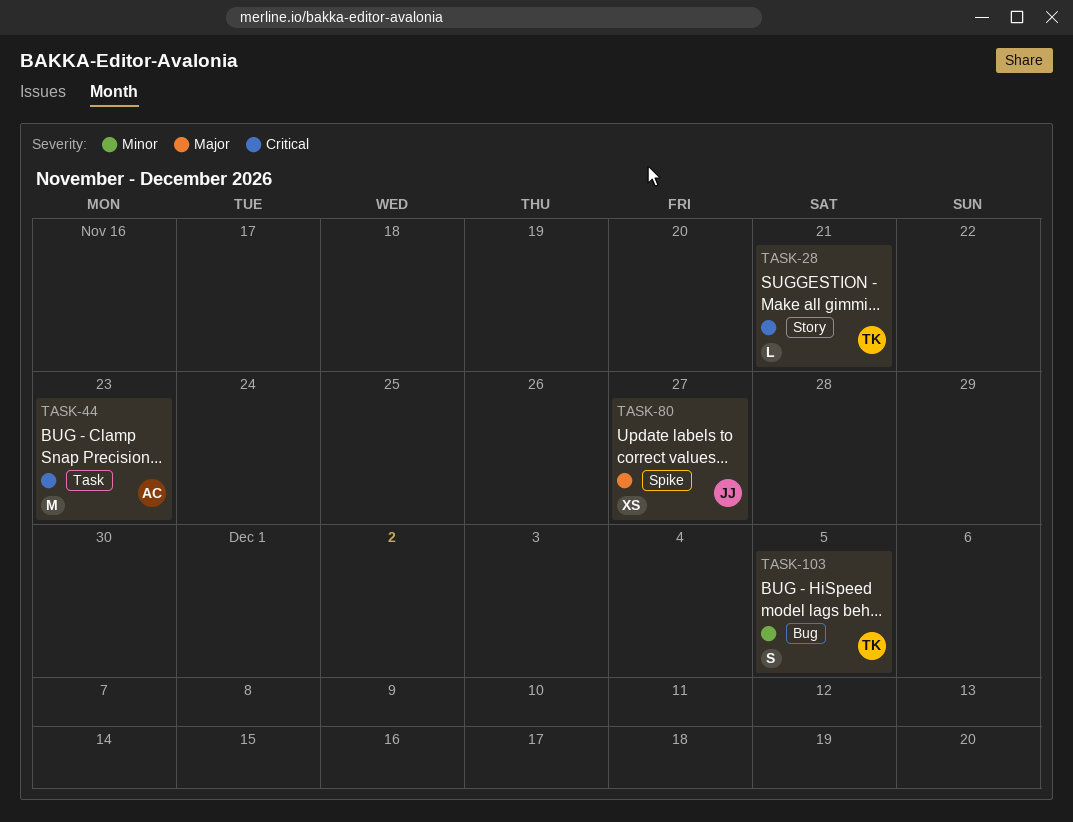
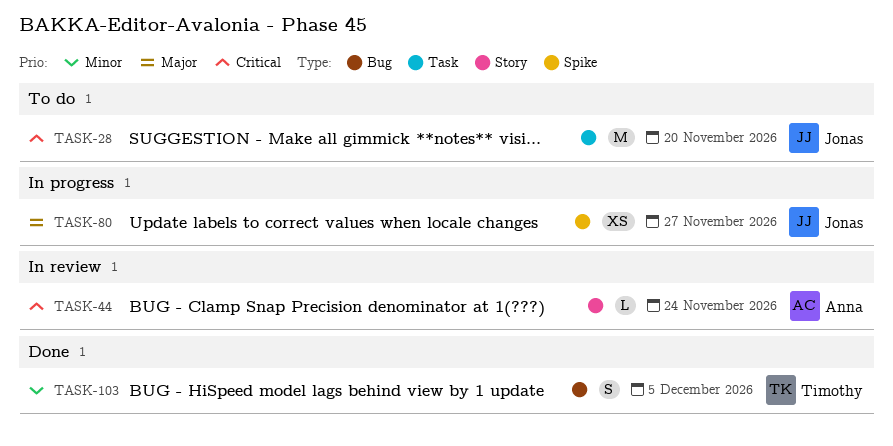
TASK-28, owner: Timothy -> Jonas
TASK-28, label: Story -> Task
TASK-28, estimate: L -> M
TASK-28, due: Nov 21 -> Nov 20
TASK-44, label: Task -> Story
TASK-44, estimate: M -> L
TASK-44, due: Nov 23 -> Nov 24

